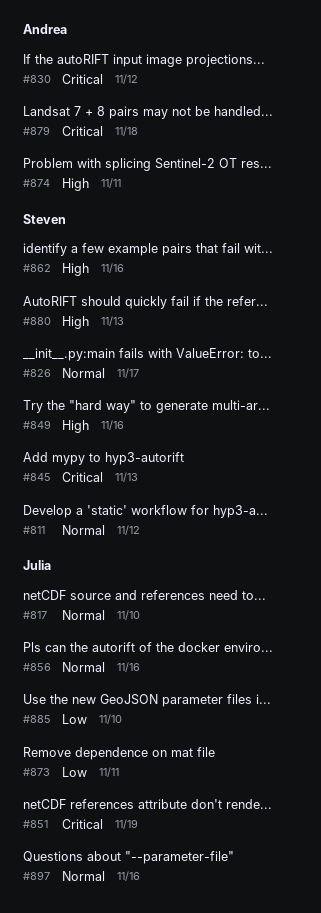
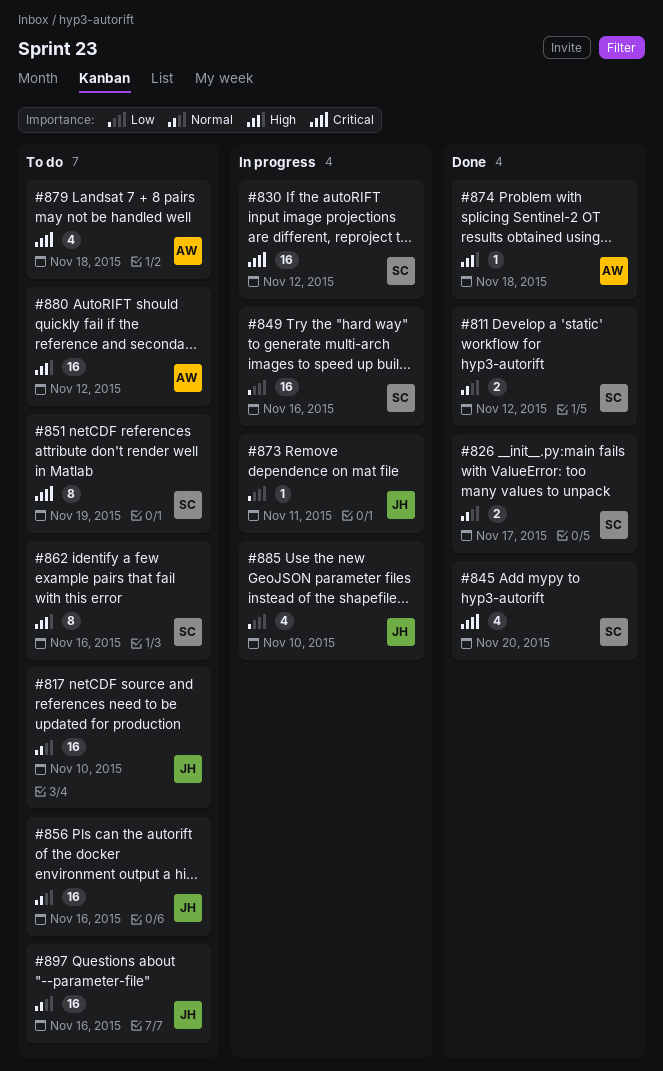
#830, owner: Andrea -> Steven
#845, due: Nov 13 -> Nov 20
#849, priority: High -> Low
#851, owner: Julia -> Steven
#874, due: Nov 11 -> Nov 18
#880, owner: Steven -> Andrea
#880, due: Nov 13 -> Nov 12

